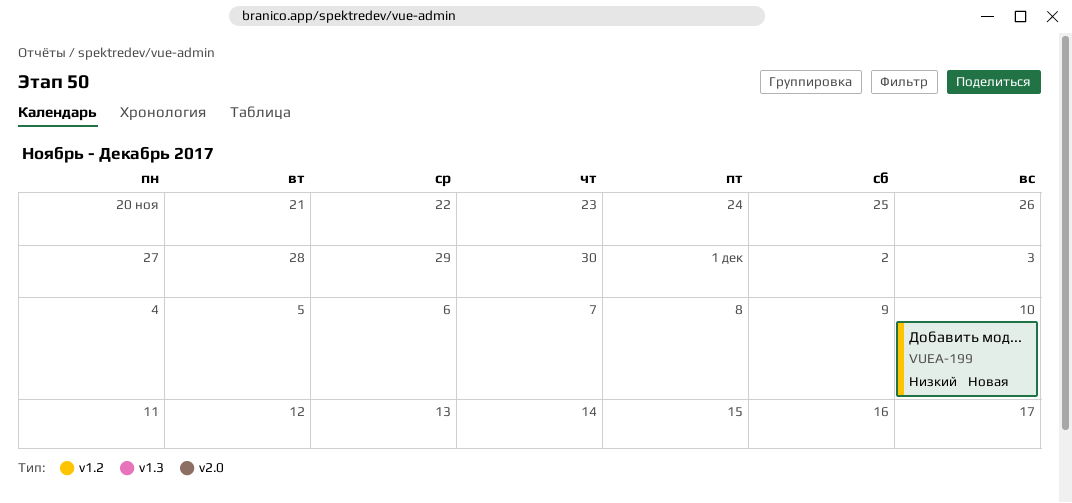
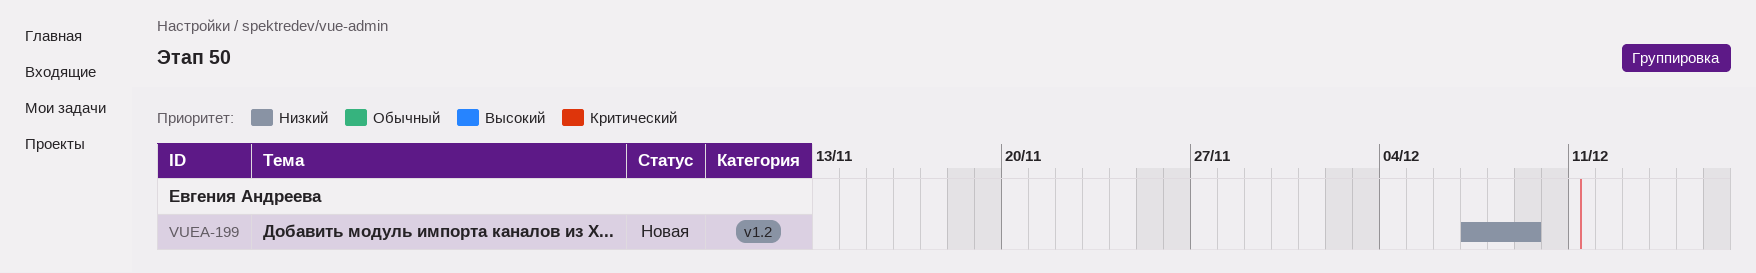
VUEA-199, due: Dec 10 -> Dec 9

